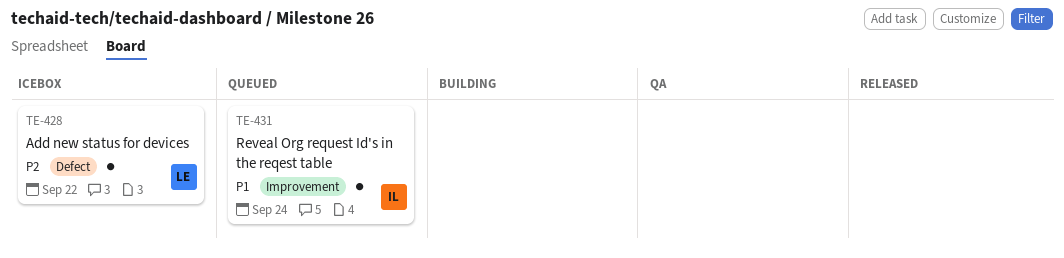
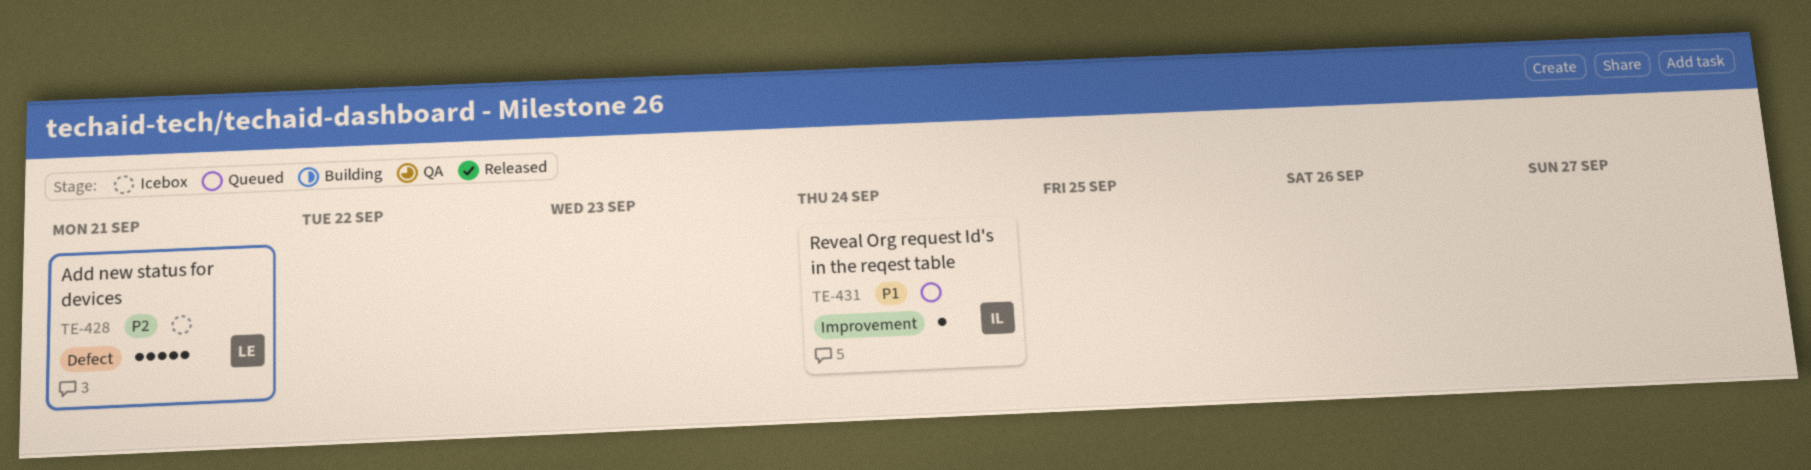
TE-428, estimate: 1 -> 5
TE-428, due: Sep 22 -> Sep 21

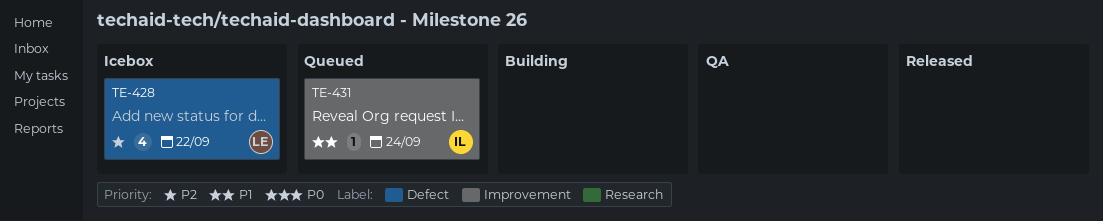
TE-428, estimate: 5 -> 4
TE-428, due: Sep 21 -> Sep 22

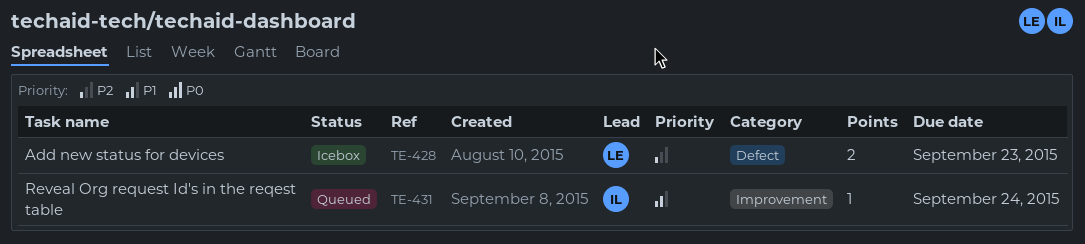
TE-428, estimate: 4 -> 2
TE-428, due: Sep 22 -> Sep 23

